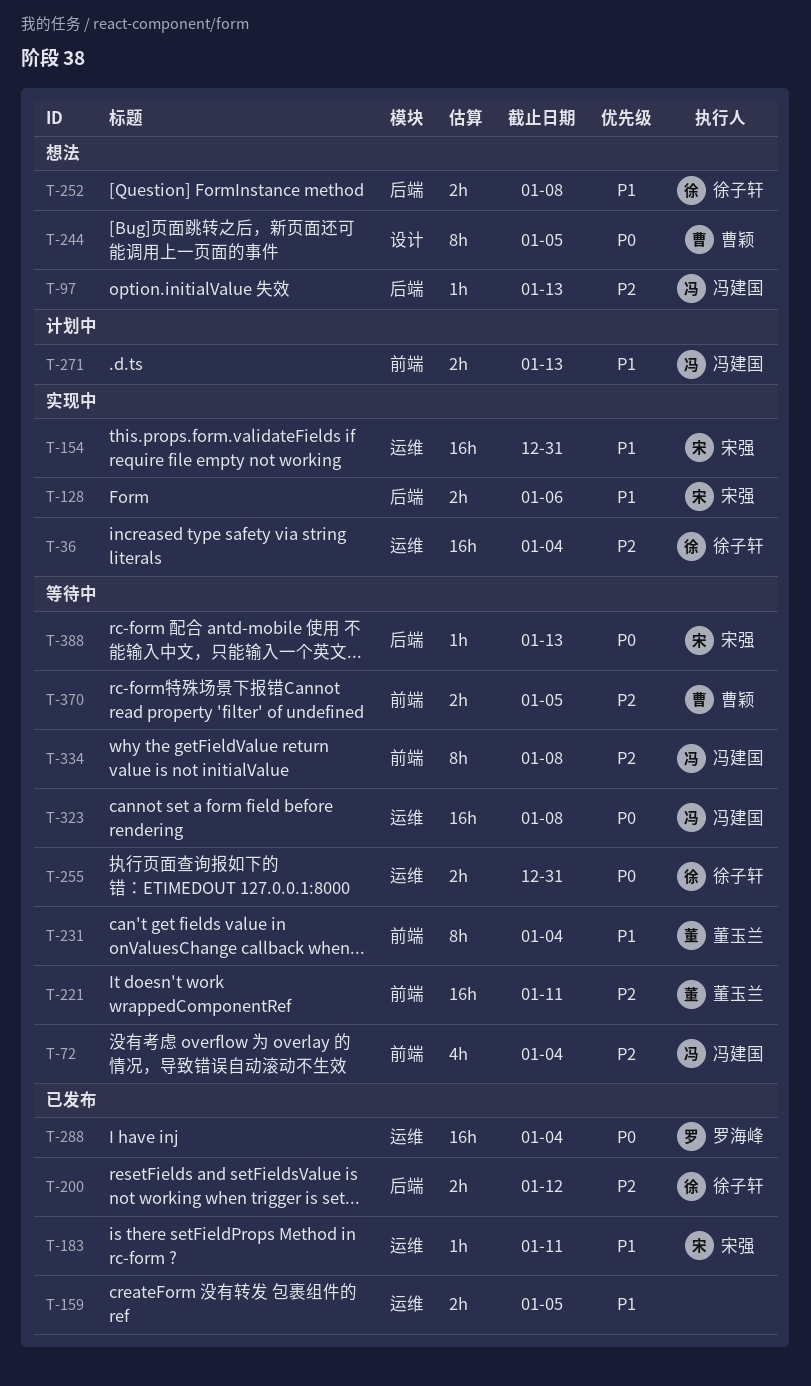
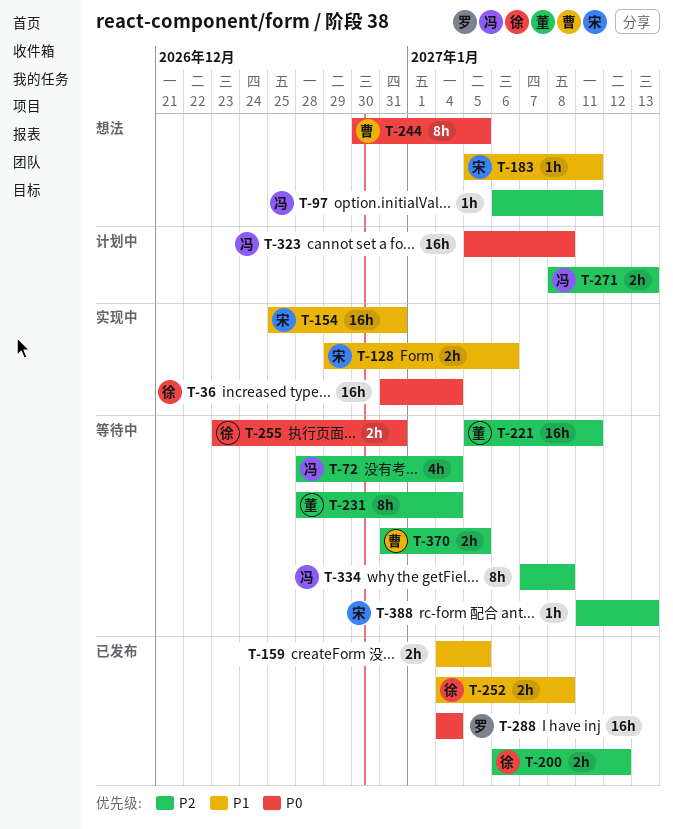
T-36, priority: P2 -> P0
T-97, due: Jan 13 -> Jan 11
T-183, status: 已发布 -> 想法
T-231, priority: P1 -> P2
T-252, status: 想法 -> 已发布
T-271, priority: P1 -> P2
T-323, status: 等待中 -> 计划中
T-388, priority: P0 -> P2

